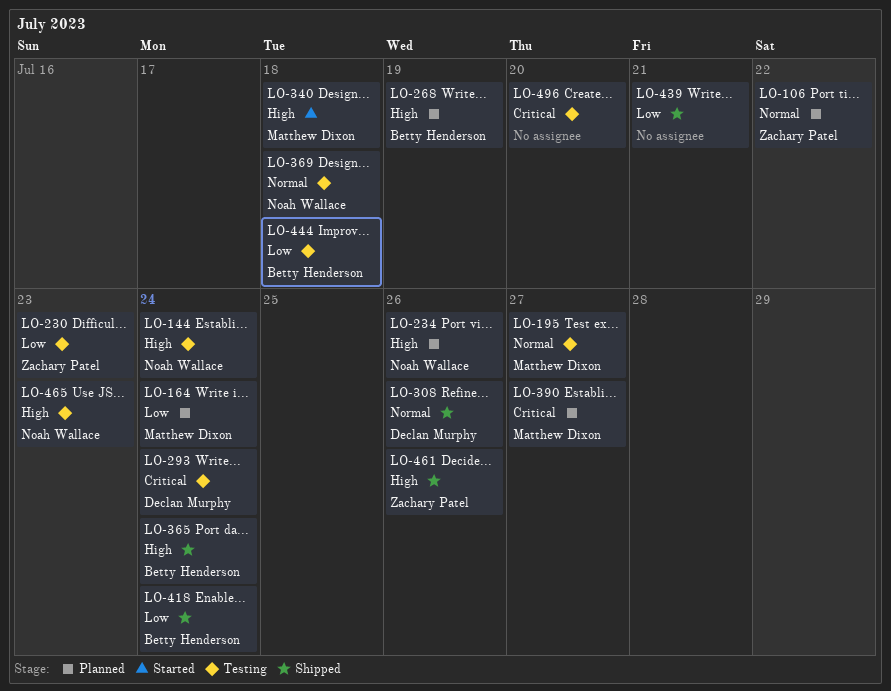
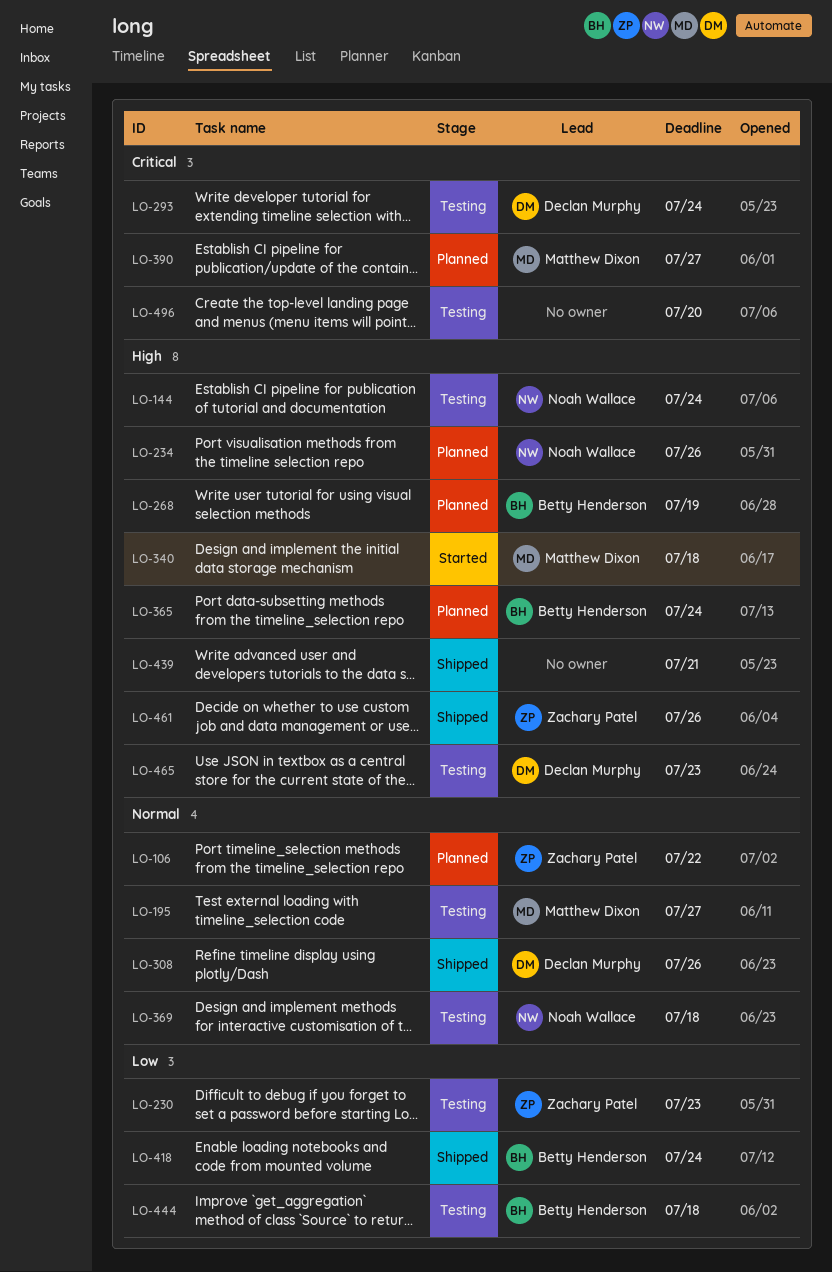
LO-164: present -> none
LO-365, status: Shipped -> Planned
LO-439, priority: Low -> High
LO-465, owner: Noah Wallace -> Declan Murphy

